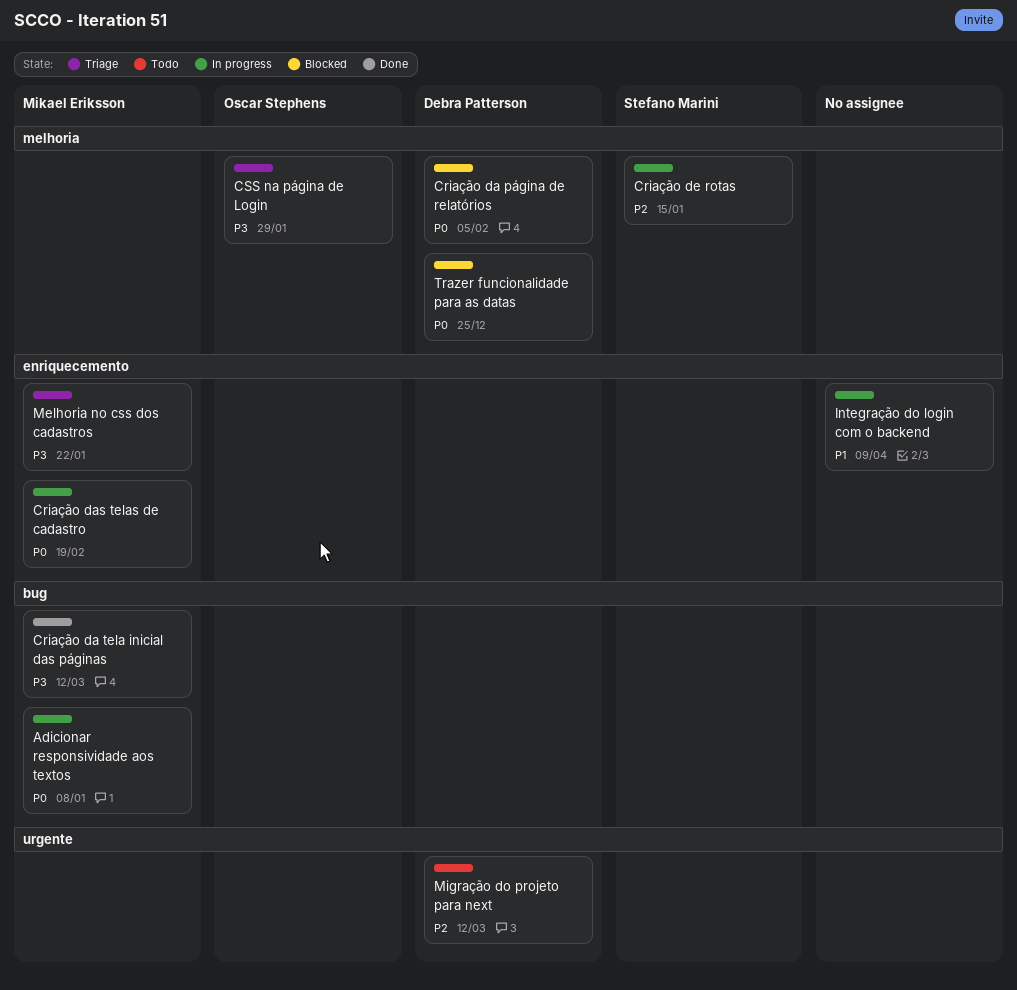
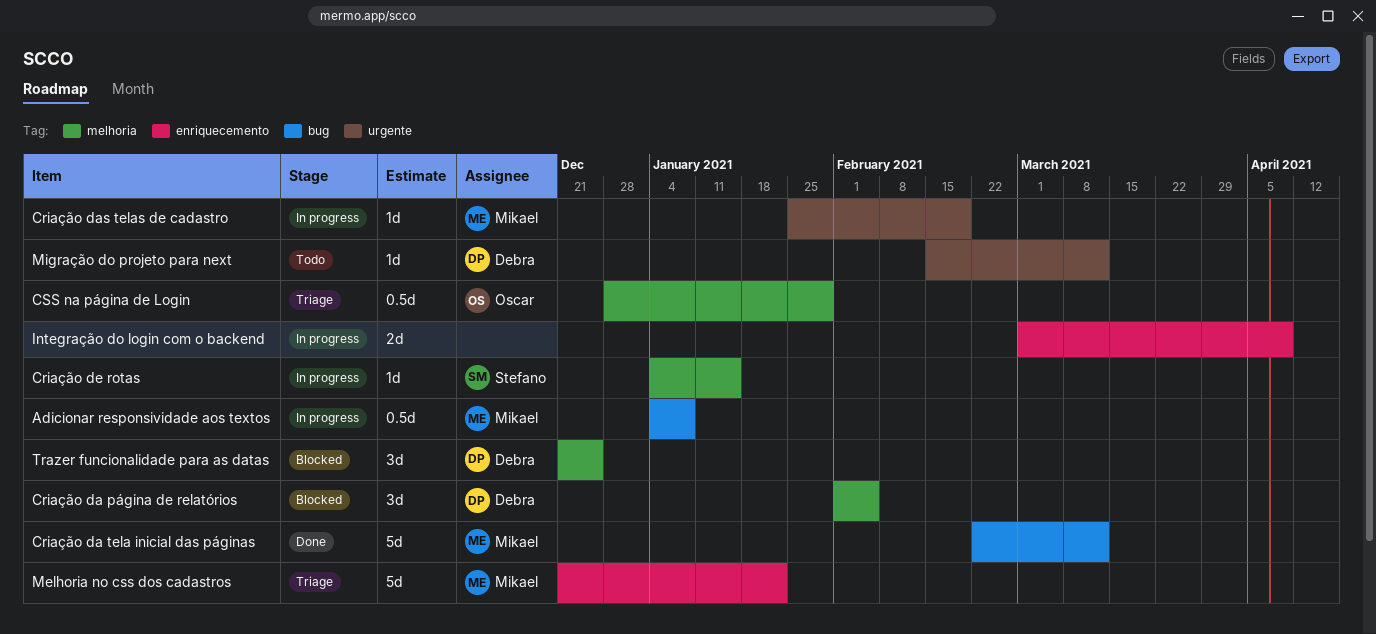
Criação das telas de cadastro, label: enriquecemento -> urgente

